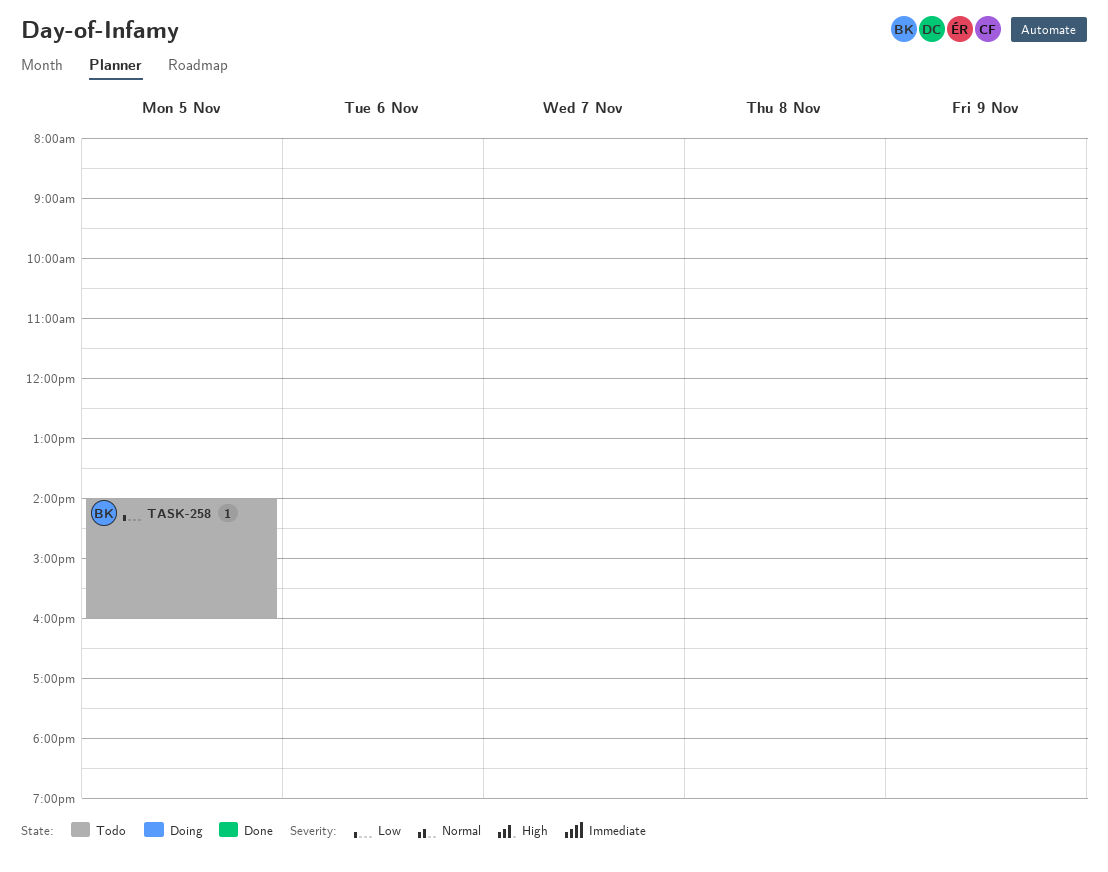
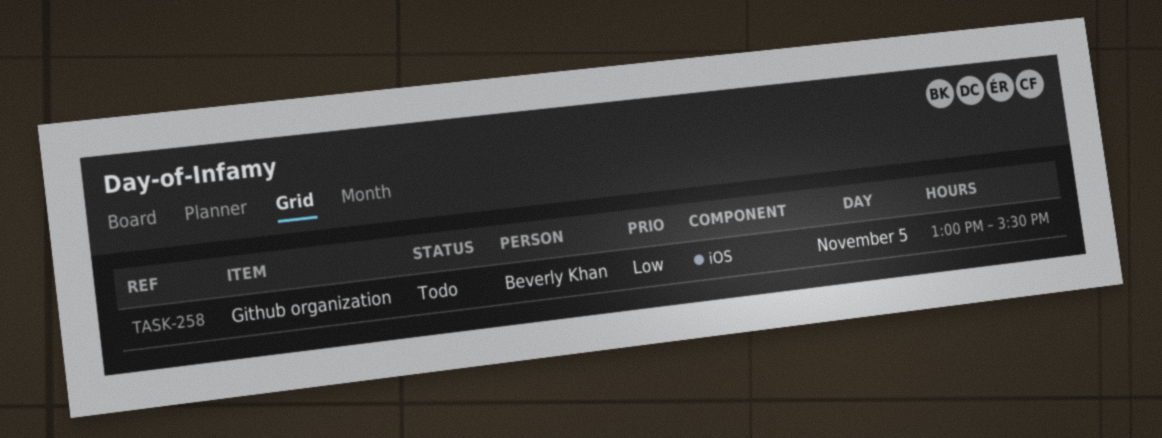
TASK-258, begins: 14:00 -> 13:00
TASK-258, ends: 16:00 -> 15:30

